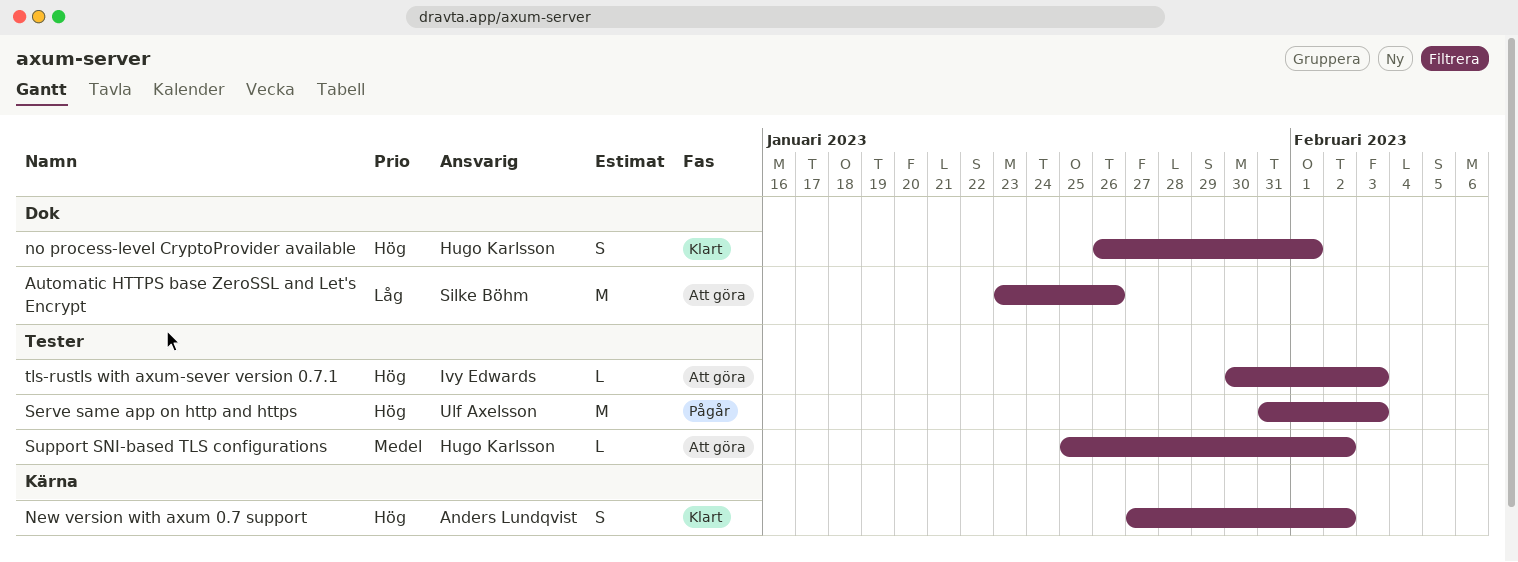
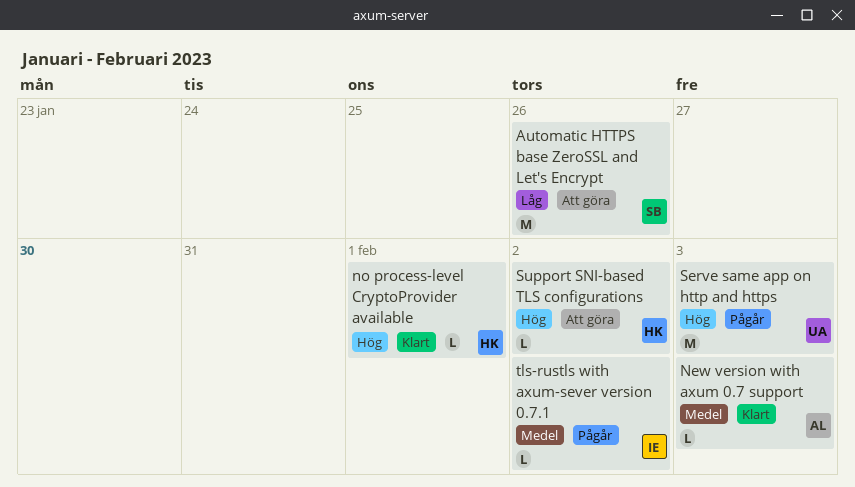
New version with axum 0.7 support, priority: Hög -> Medel
New version with axum 0.7 support, estimate: S -> L
New version with axum 0.7 support, due: Feb 2 -> Feb 3
no process-level CryptoProvider available, estimate: S -> L
Support SNI-based TLS configurations, priority: Medel -> Hög
tls-rustls with axum-sever version 0.7.1, status: Att göra -> Pågår
tls-rustls with axum-sever version 0.7.1, priority: Hög -> Medel
tls-rustls with axum-sever version 0.7.1, due: Feb 3 -> Feb 2

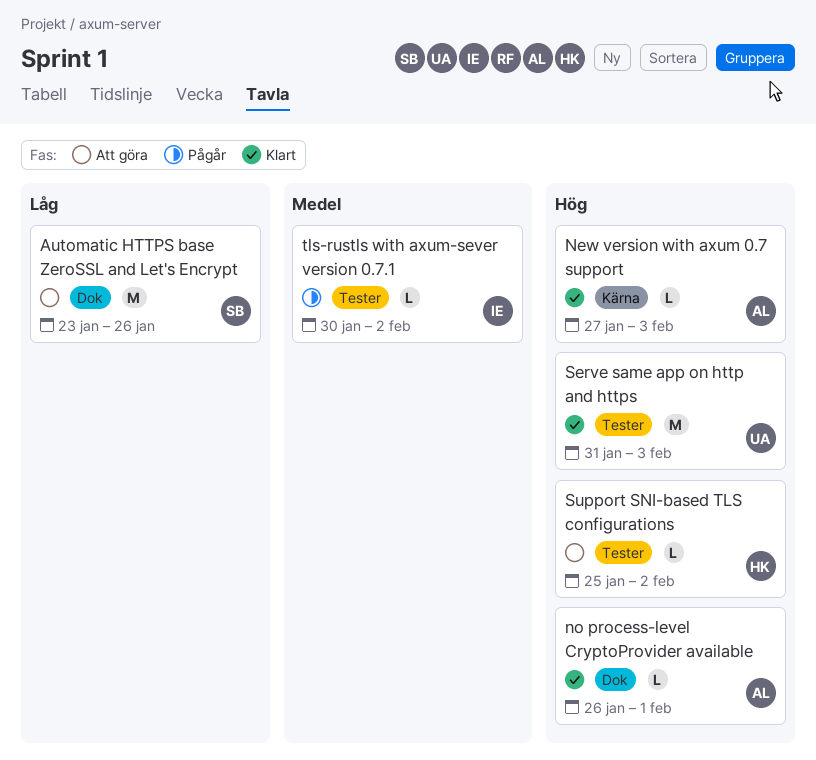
New version with axum 0.7 support, priority: Medel -> Hög
no process-level CryptoProvider available, owner: HK -> AL
Serve same app on http and https, status: Pågår -> Klart

